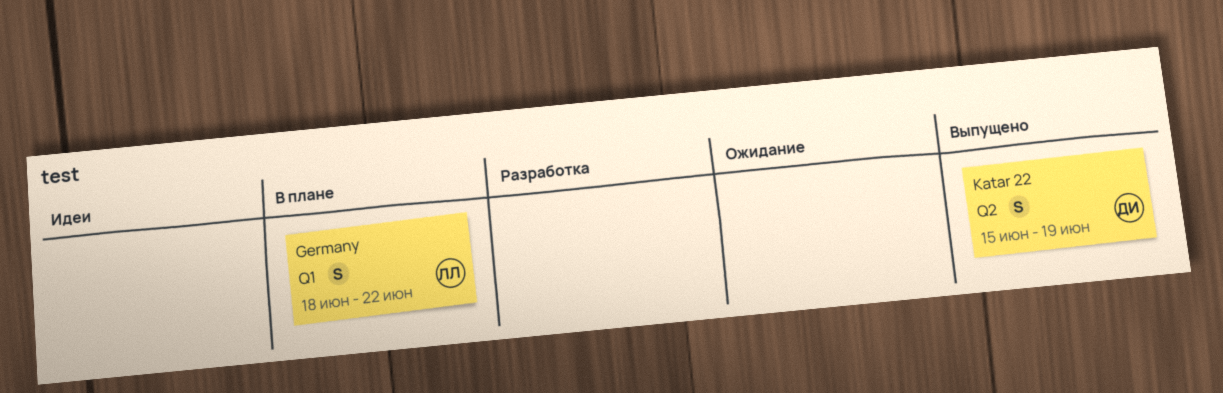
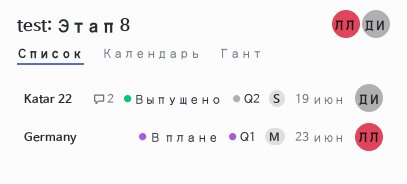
Germany, estimate: S -> M
Germany, due: Jun 22 -> Jun 23

